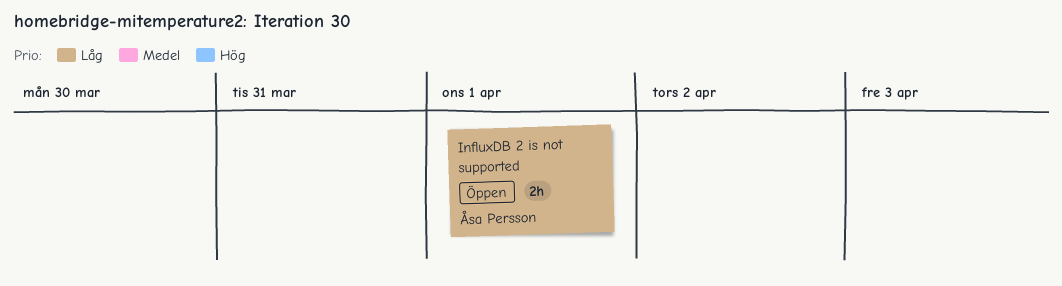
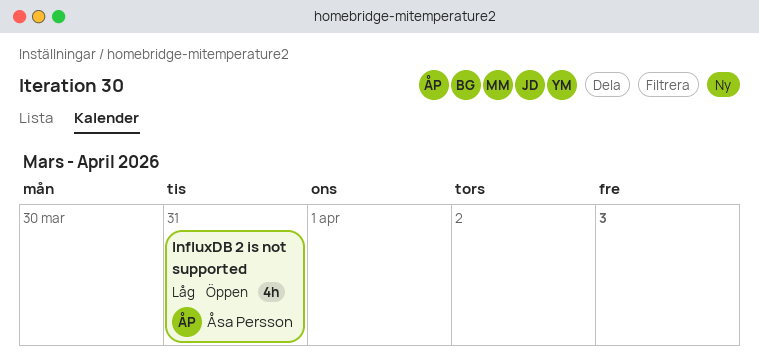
InfluxDB 2 is not supported, estimate: 2h -> 4h
InfluxDB 2 is not supported, due: Apr 1 -> Mar 31

